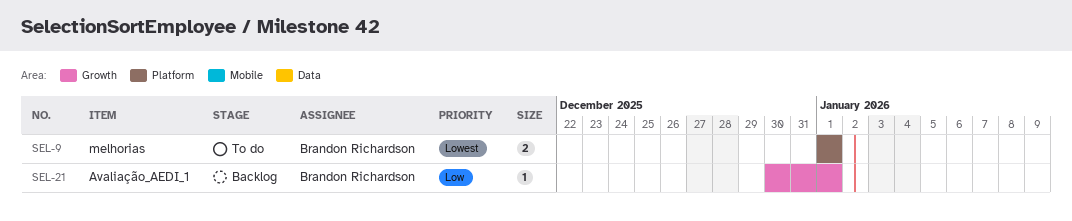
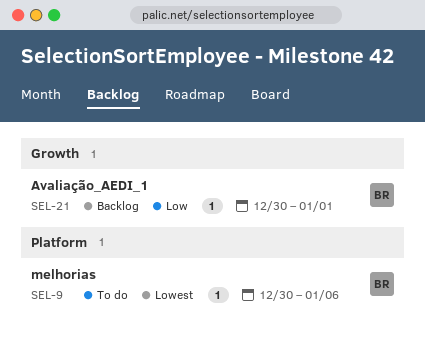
SEL-9, estimate: 2 -> 1
SEL-9, start: Jan 1 -> Dec 30
SEL-9, due: Jan 1 -> Jan 6

